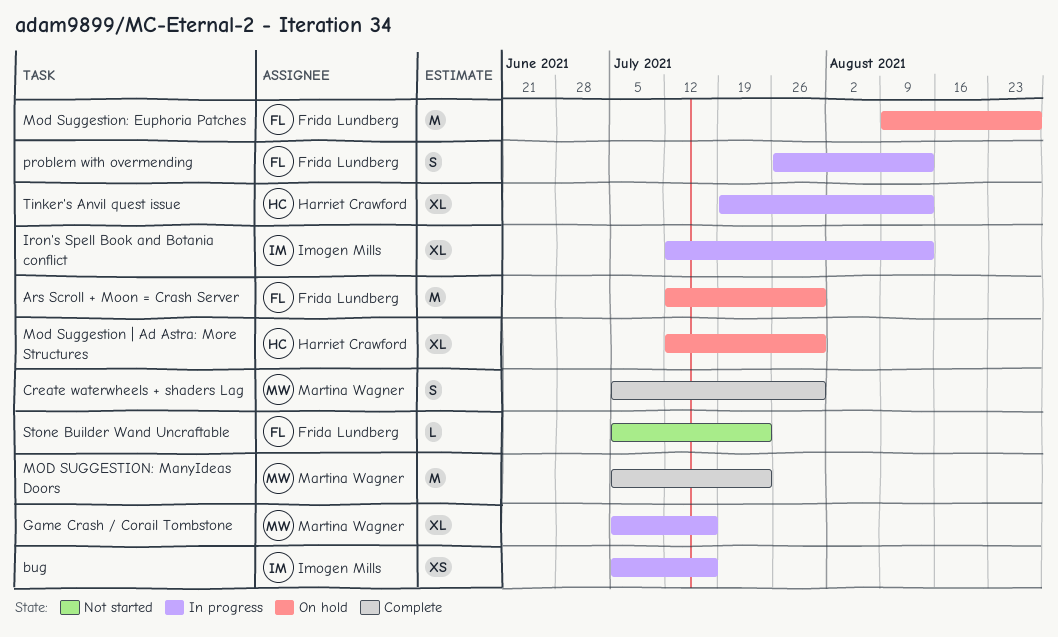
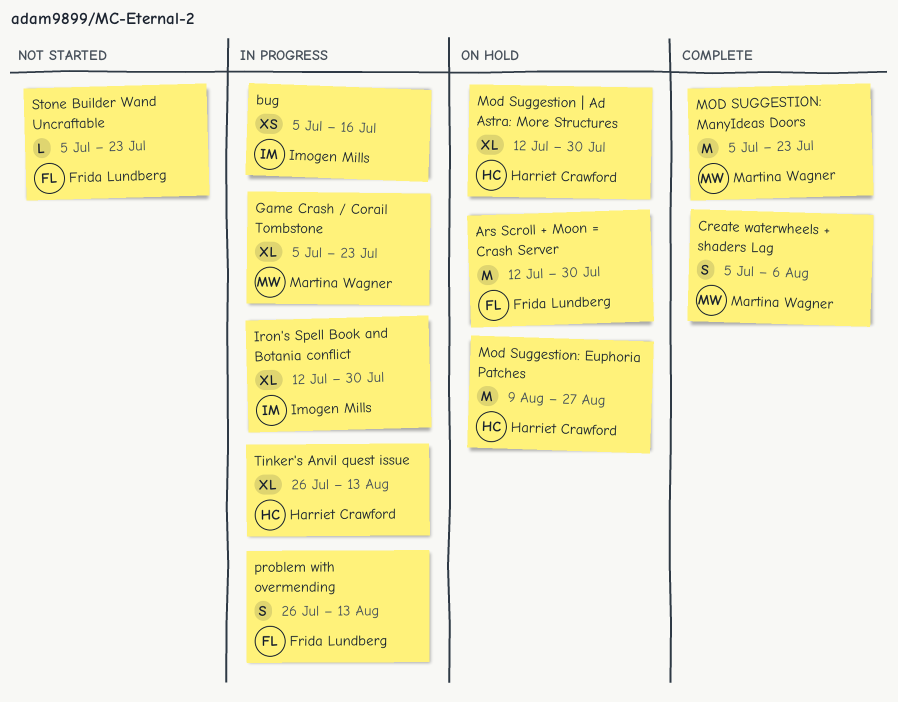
Create waterwheels + shaders Lag, due: Jul 30 -> Aug 6
Game Crash / Corail Tombstone, due: Jul 16 -> Jul 23
Iron's Spell Book and Botania conflict, due: Aug 13 -> Jul 30
Mod Suggestion: Euphoria Patches, owner: Frida Lundberg -> Harriet Crawford
Tinker's Anvil quest issue, start: Jul 19 -> Jul 26

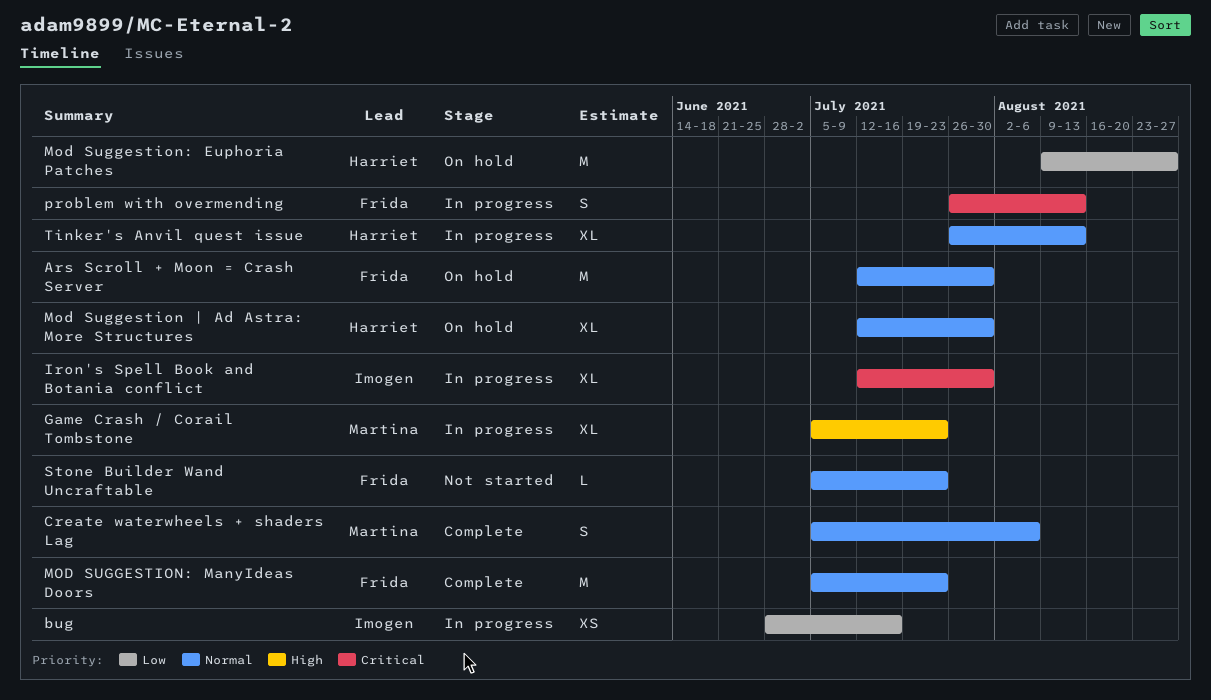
bug, start: Jul 5 -> Jun 28
MOD SUGGESTION: ManyIdeas Doors, owner: Martina Wagner -> Frida Lundberg

